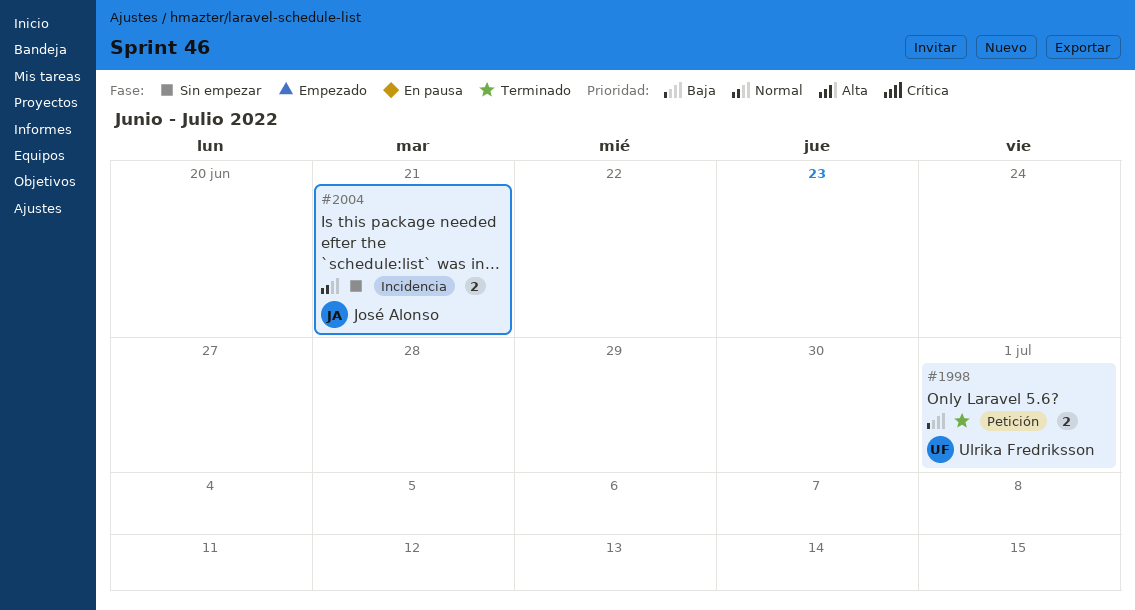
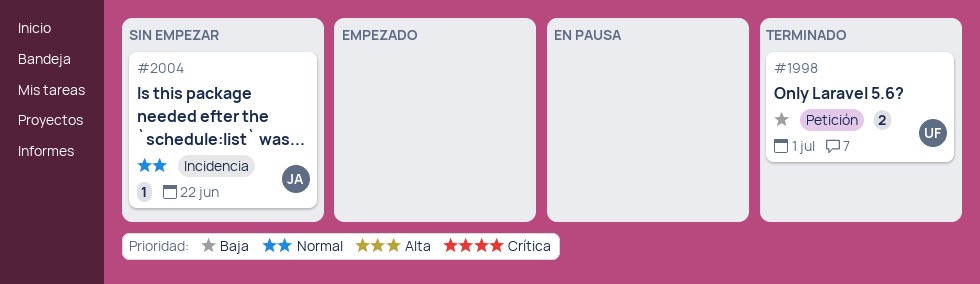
#2004, estimate: 2 -> 1
#2004, due: Jun 21 -> Jun 22

